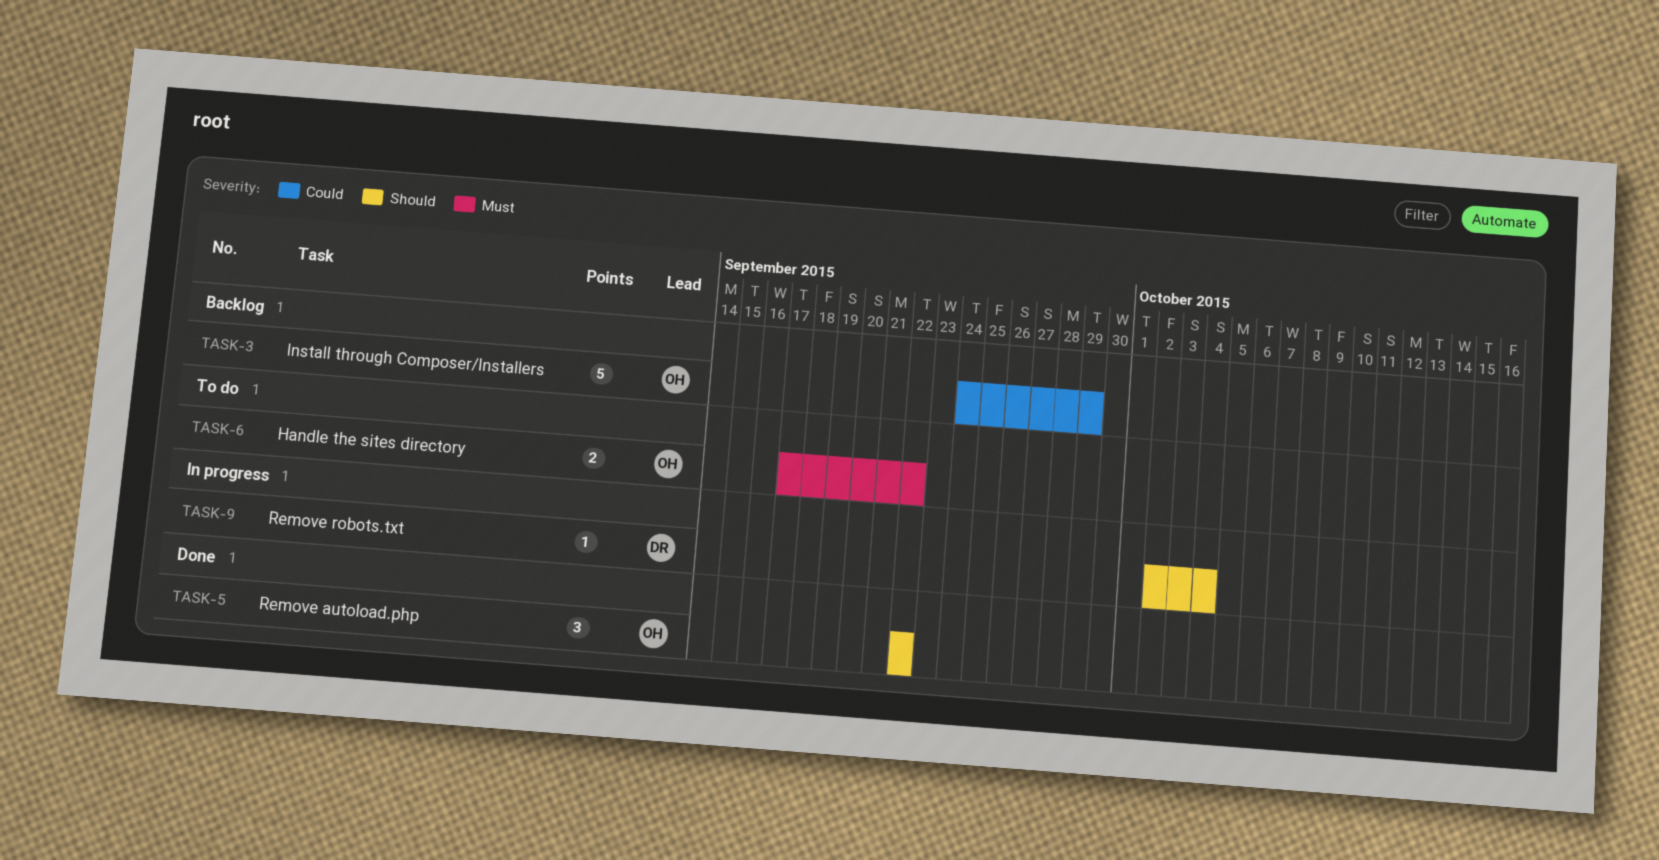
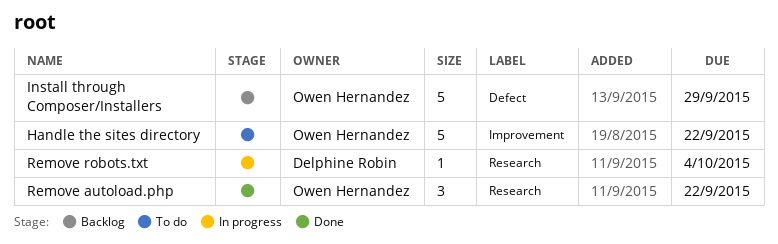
Handle the sites directory, estimate: 2 -> 5

